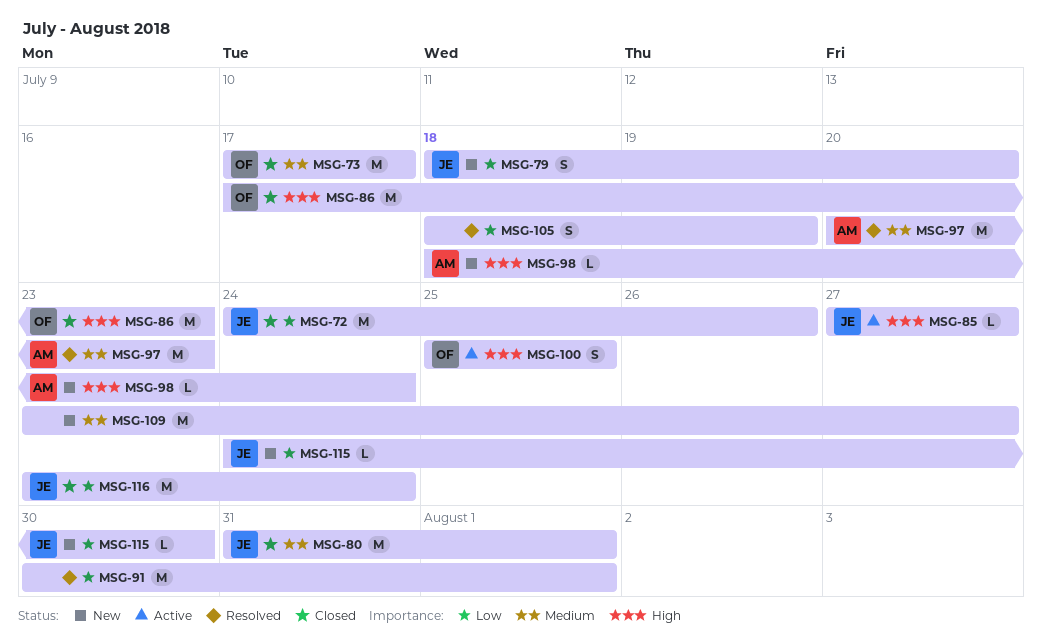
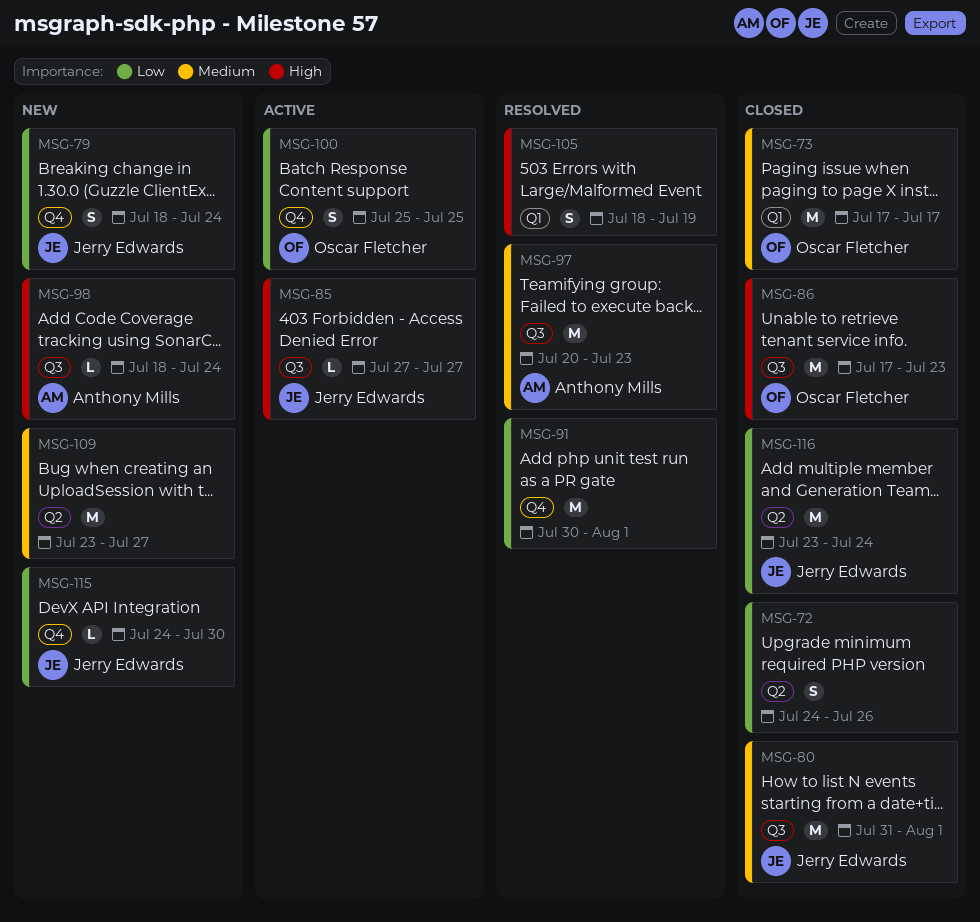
MSG-72, owner: Jerry Edwards -> none
MSG-72, estimate: M -> S
MSG-79, due: Jul 20 -> Jul 24
MSG-100, priority: High -> Low
MSG-105, priority: Low -> High

